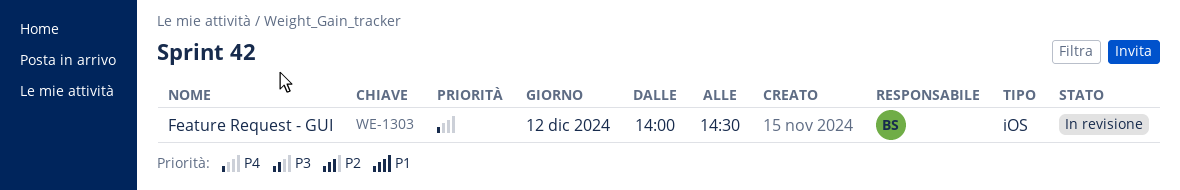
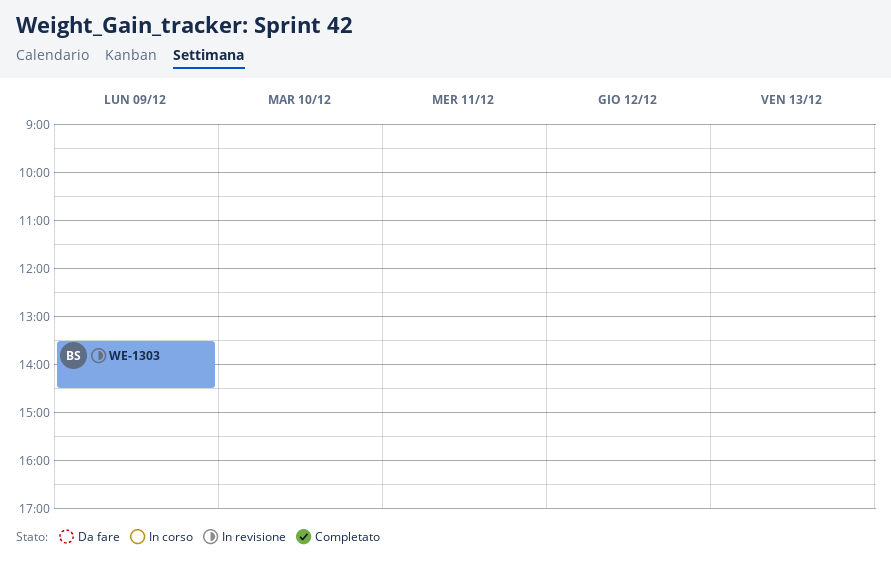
WE-1303, day: Dec 12 -> Dec 9
WE-1303, begins: 14:00 -> 13:30

